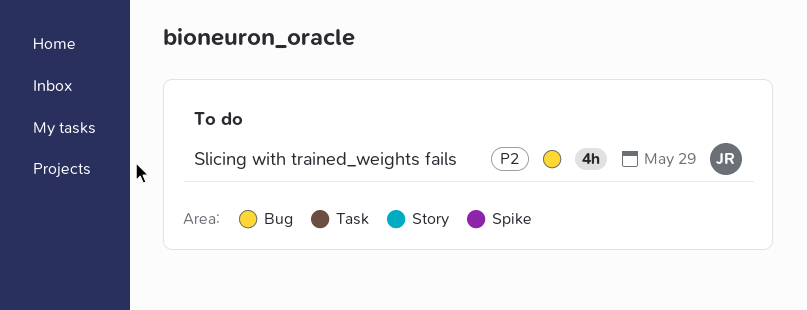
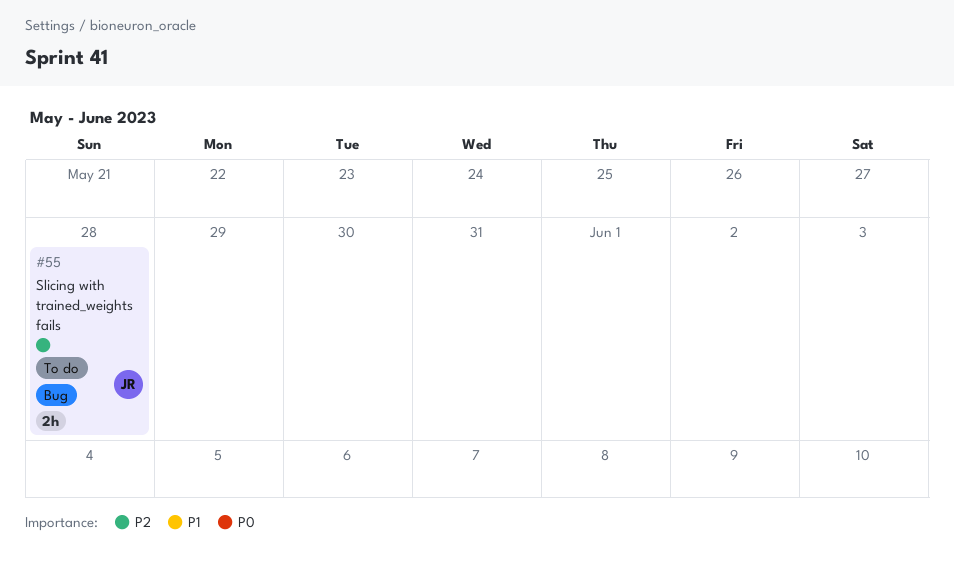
Slicing with trained_weights fails, estimate: 4h -> 2h
Slicing with trained_weights fails, due: May 29 -> May 28

